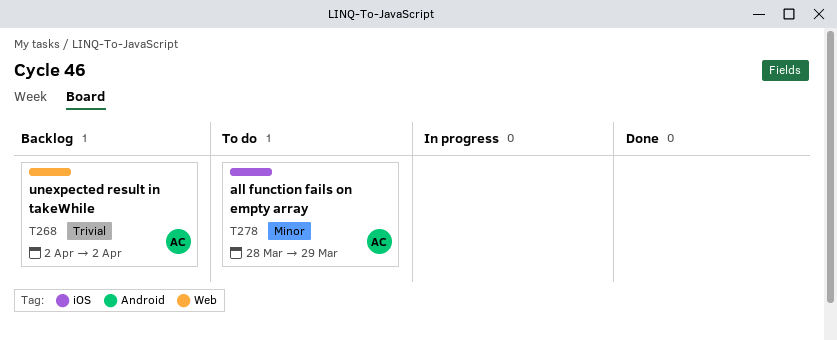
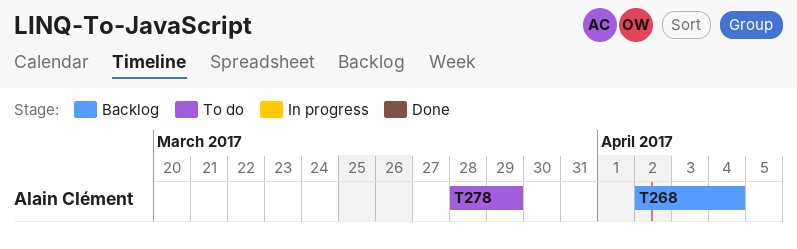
T268, due: Apr 2 -> Apr 4

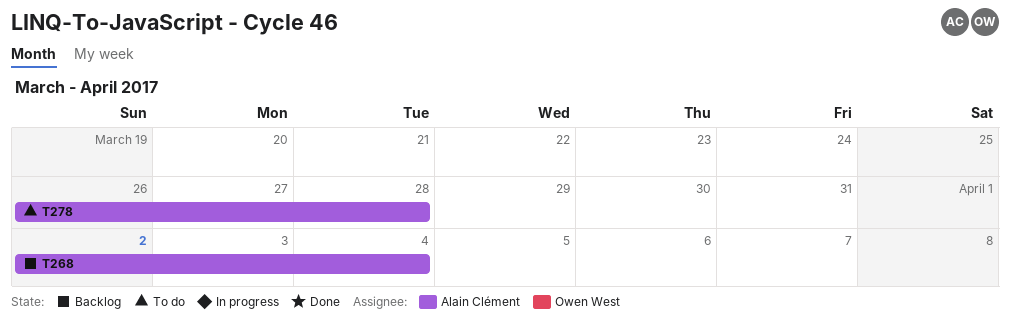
T278, start: Mar 28 -> Mar 26
T278, due: Mar 29 -> Mar 28

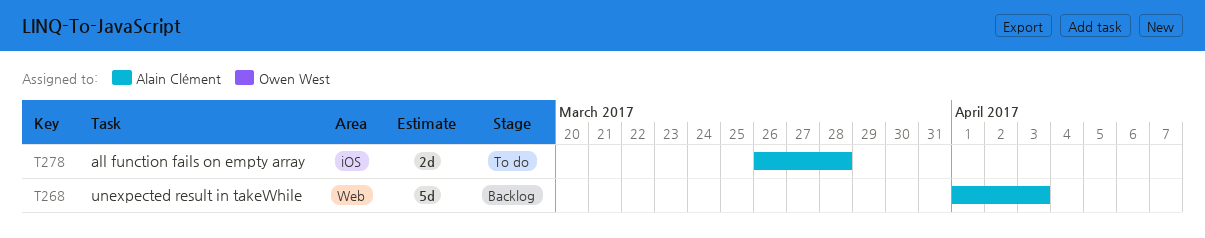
T268, start: Apr 2 -> Apr 1
T268, due: Apr 4 -> Apr 3

